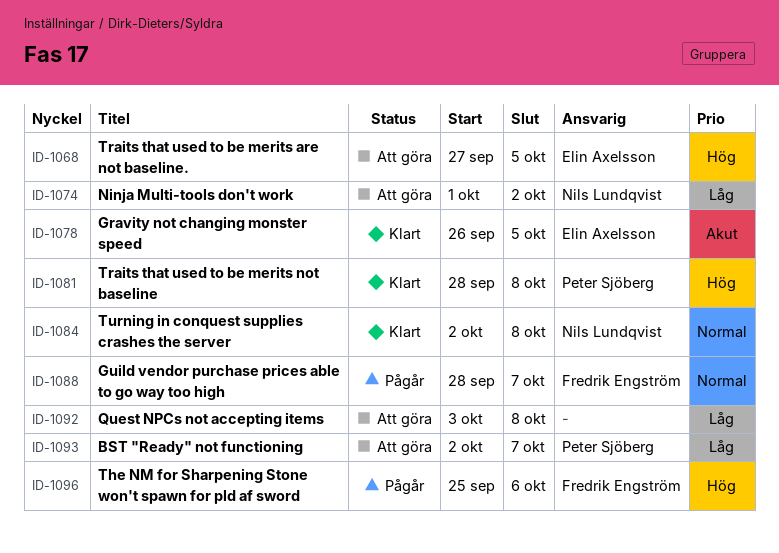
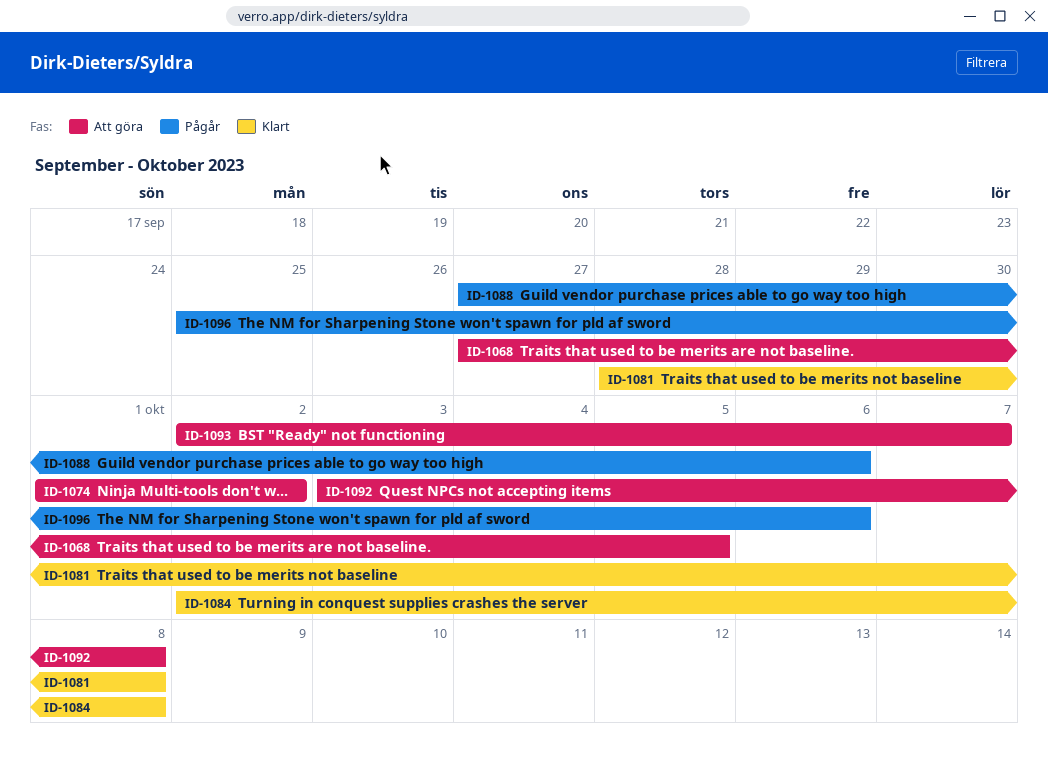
ID-1078: present -> none
ID-1088, start: Sep 28 -> Sep 27
ID-1088, due: Oct 7 -> Oct 6

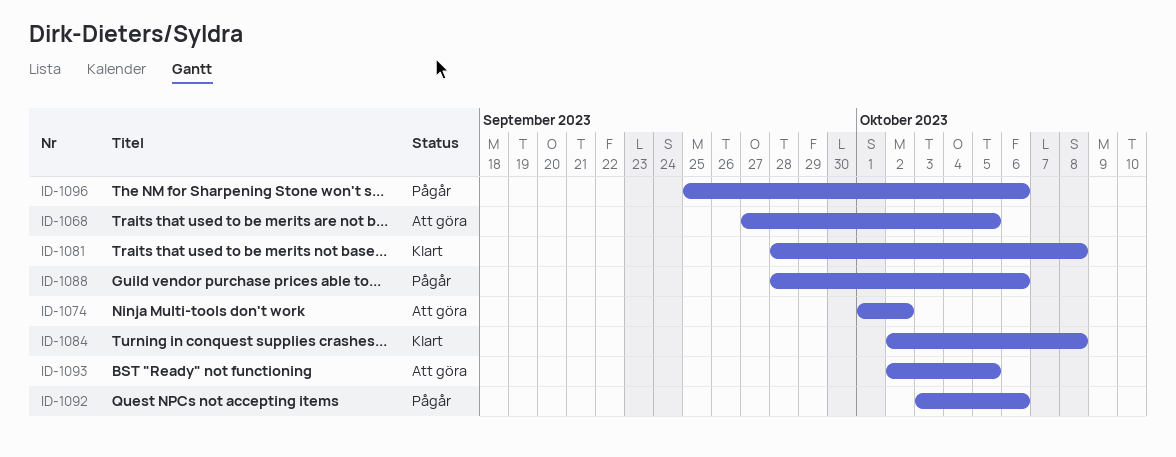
ID-1088, start: Sep 27 -> Sep 28
ID-1092, status: Att göra -> Pågår
ID-1092, due: Oct 8 -> Oct 6
ID-1093, due: Oct 7 -> Oct 5

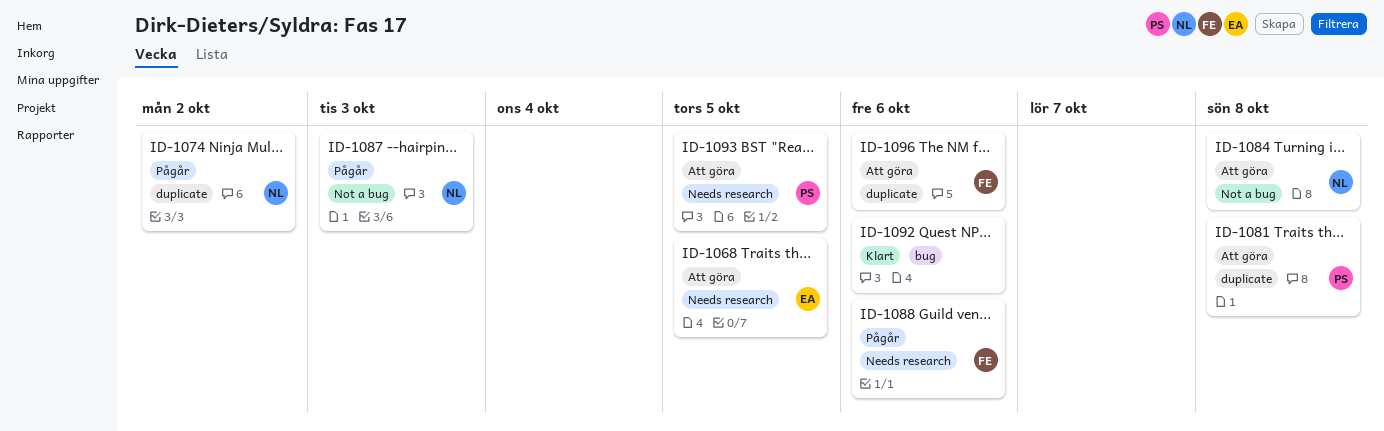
ID-1074, status: Att göra -> Pågår
ID-1081, status: Klart -> Att göra
ID-1084, status: Klart -> Att göra
ID-1087: none -> present
ID-1092, status: Pågår -> Klart
ID-1096, status: Pågår -> Att göra

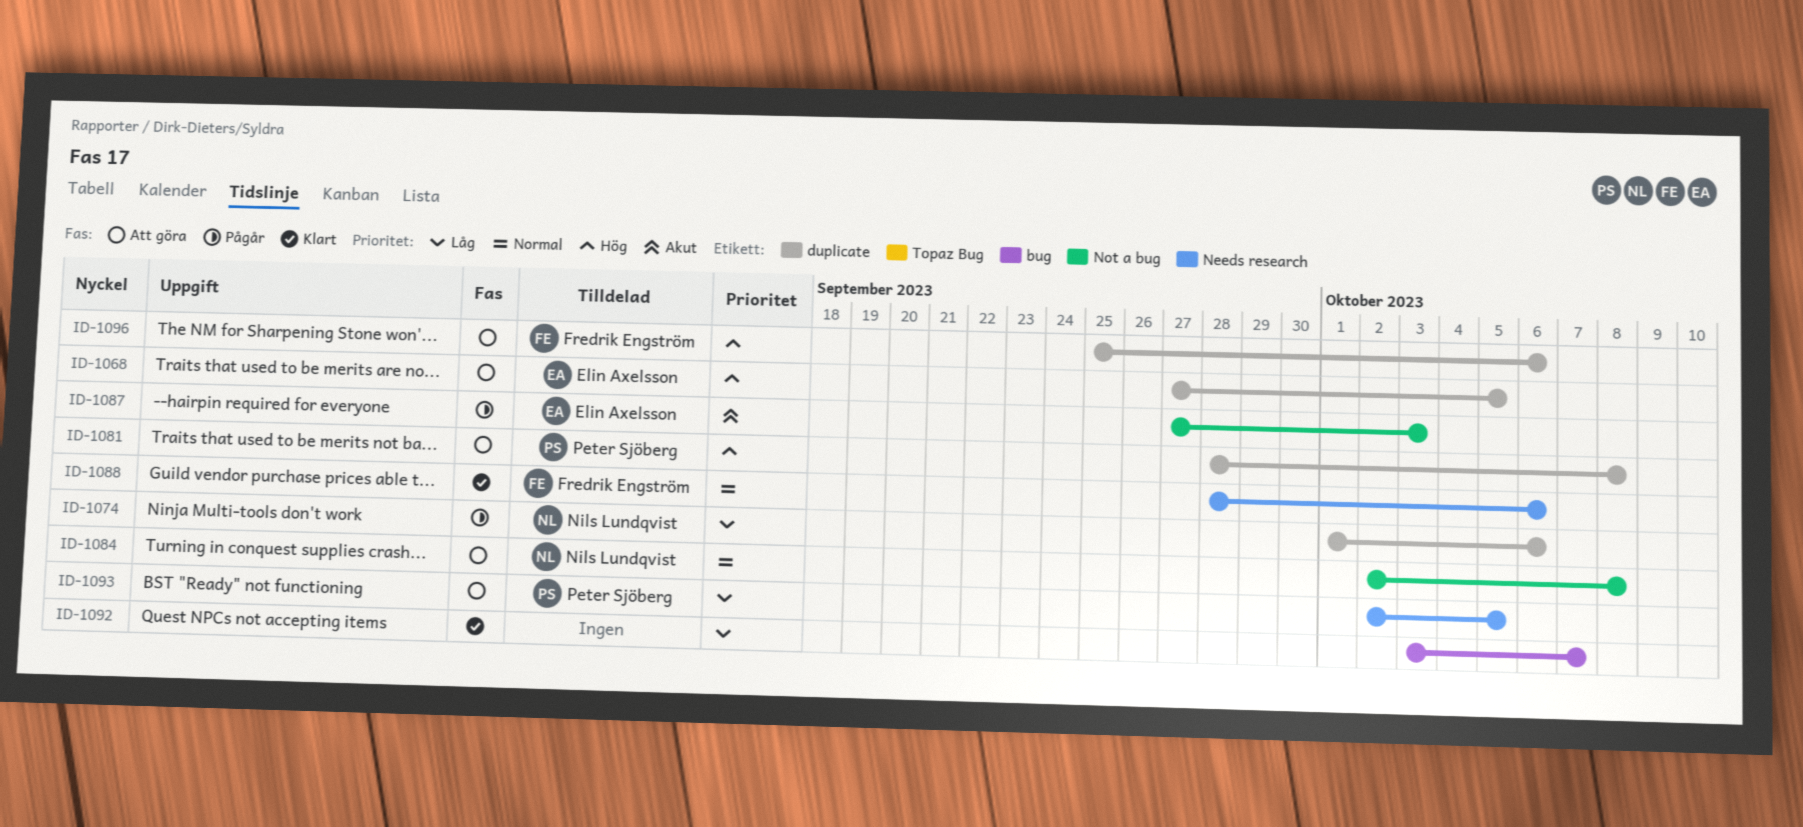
ID-1068, label: Needs research -> duplicate
ID-1074, due: Oct 2 -> Oct 6
ID-1087, owner: Nils Lundqvist -> Elin Axelsson
ID-1088, status: Pågår -> Klart
ID-1092, due: Oct 6 -> Oct 7

